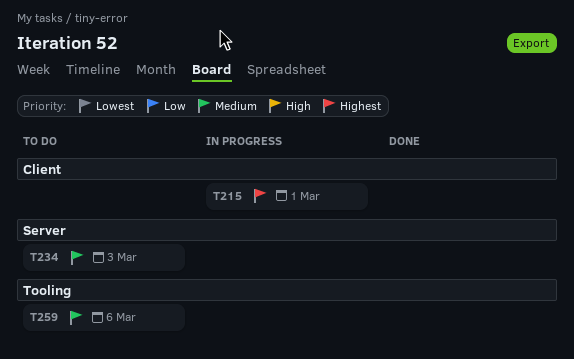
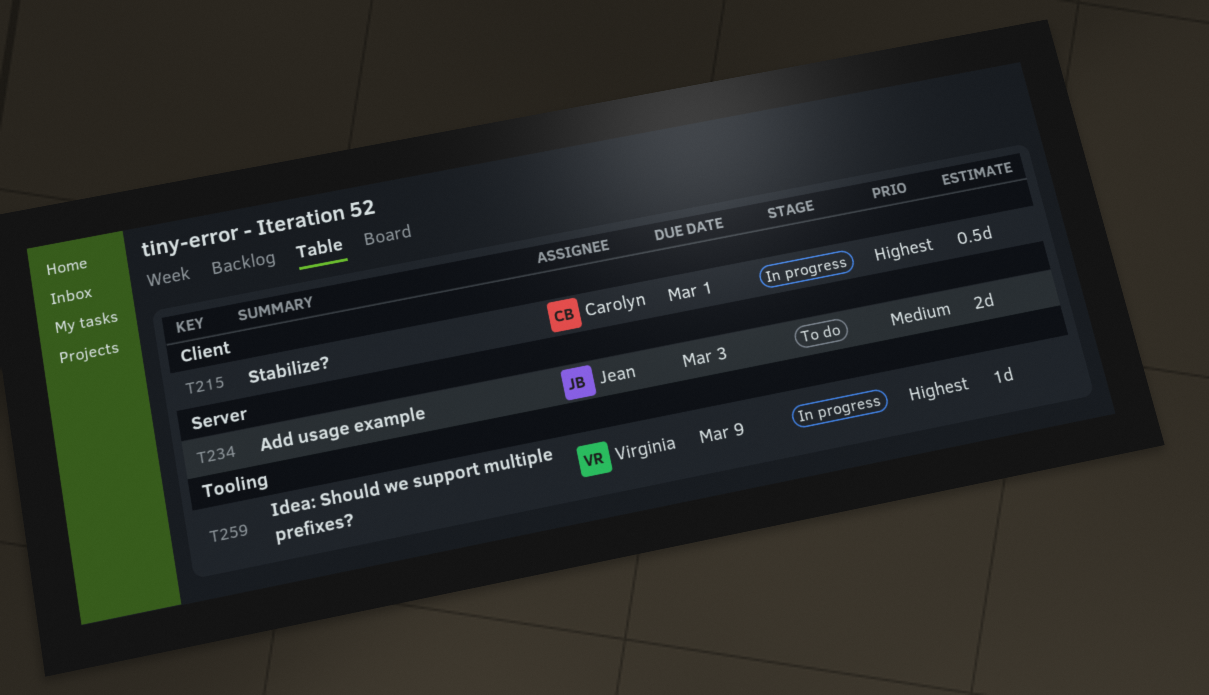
T259, status: To do -> In progress
T259, priority: Medium -> Highest
T259, due: Mar 6 -> Mar 9

